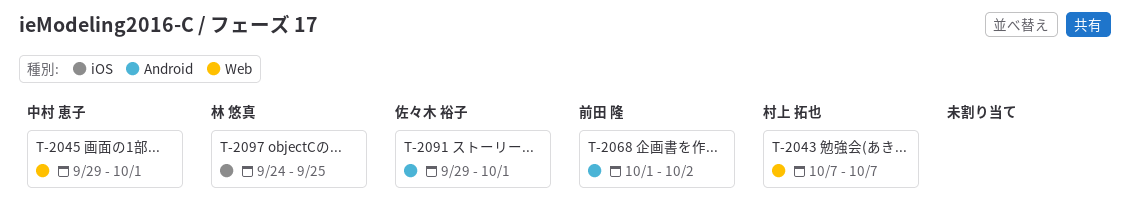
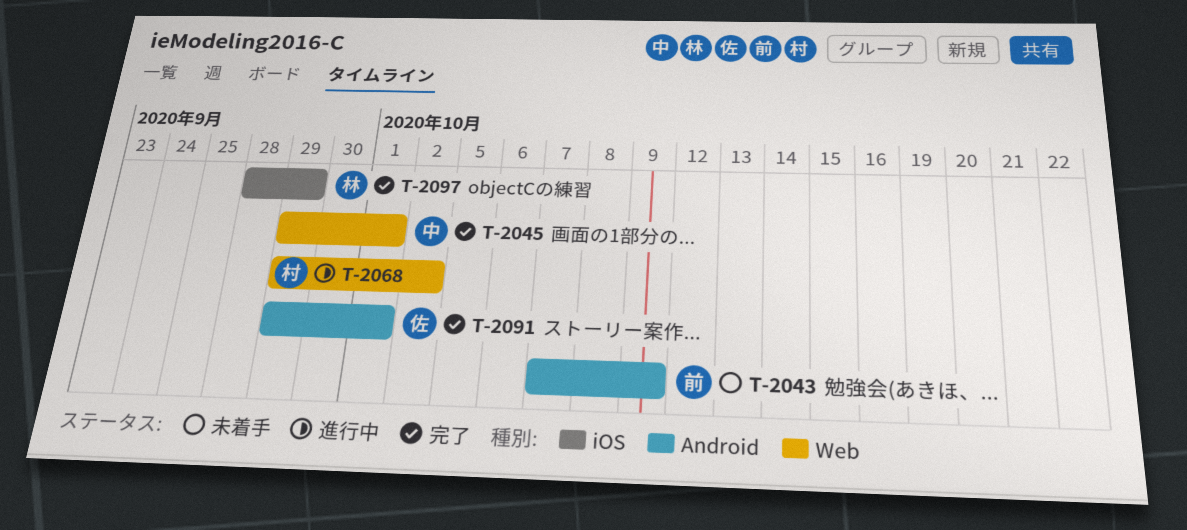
T-2043, owner: 村上 拓也 -> 前田 隆
T-2043, label: Web -> Android
T-2043, due: Oct 7 -> Oct 9
T-2068, owner: 前田 隆 -> 村上 拓也
T-2068, label: Android -> Web
T-2068, start: Oct 1 -> Sep 29
T-2097, start: Sep 24 -> Sep 28
T-2097, due: Sep 25 -> Sep 29

